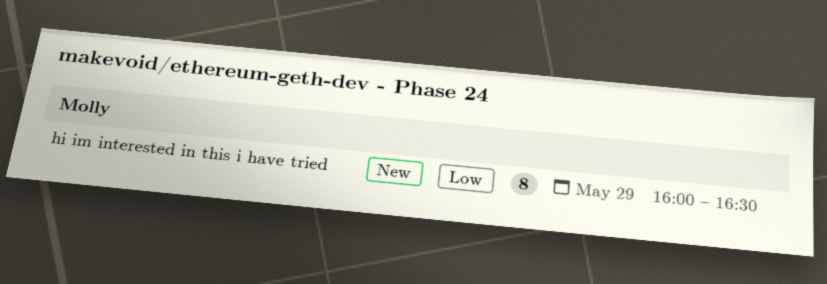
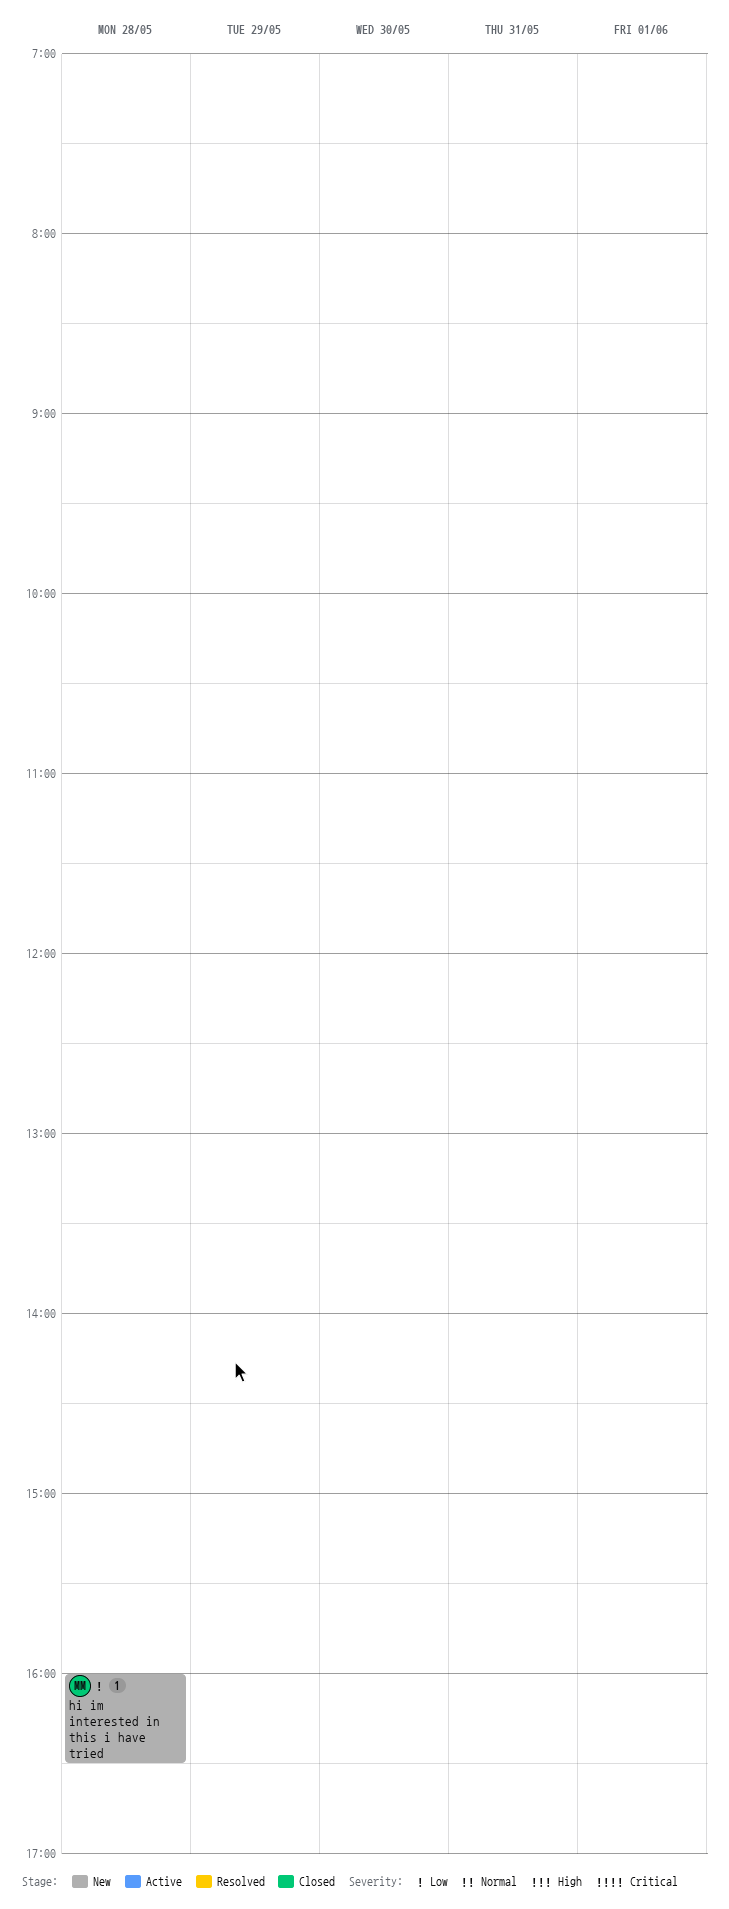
hi im interested in this i have tried, estimate: 8 -> 1
hi im interested in this i have tried, day: May 29 -> May 28

